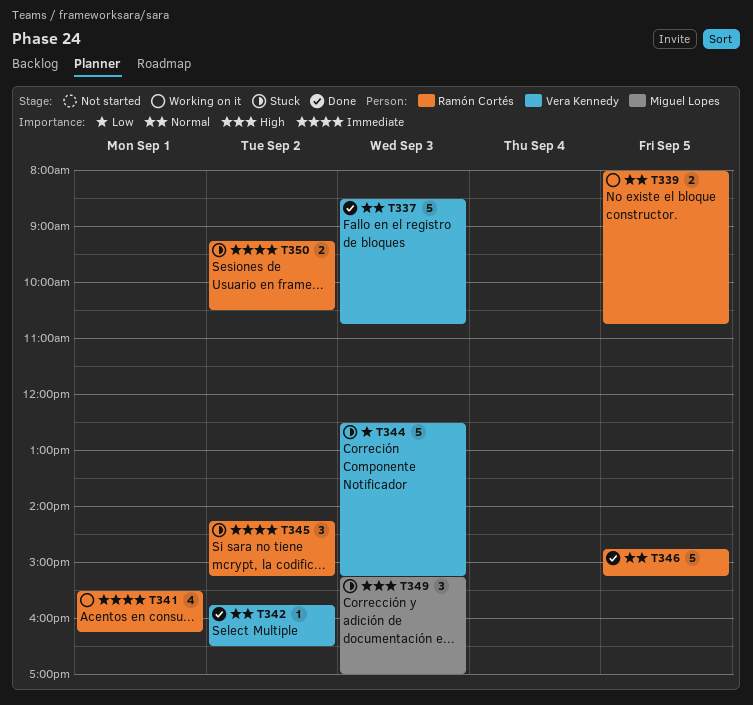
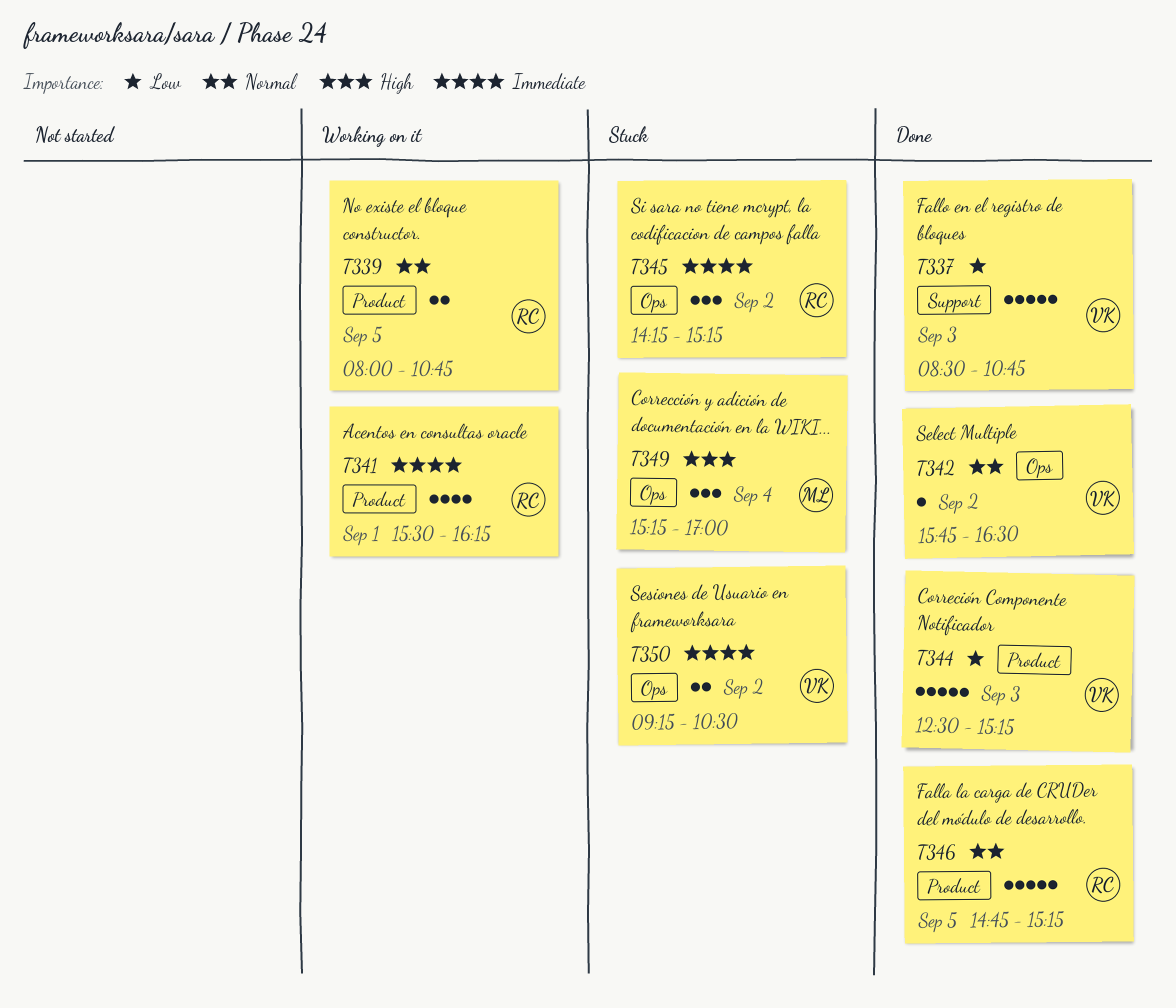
T337, priority: Normal -> Low
T344, status: Stuck -> Done
T349, day: Sep 3 -> Sep 4
T350, owner: Ramón Cortés -> Vera Kennedy

